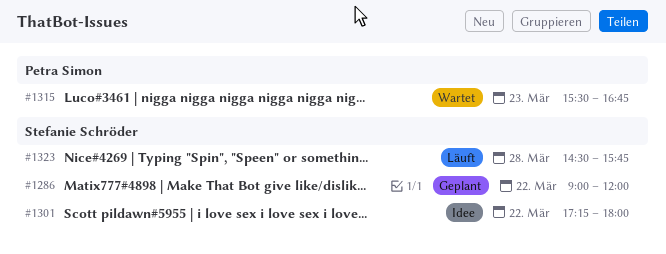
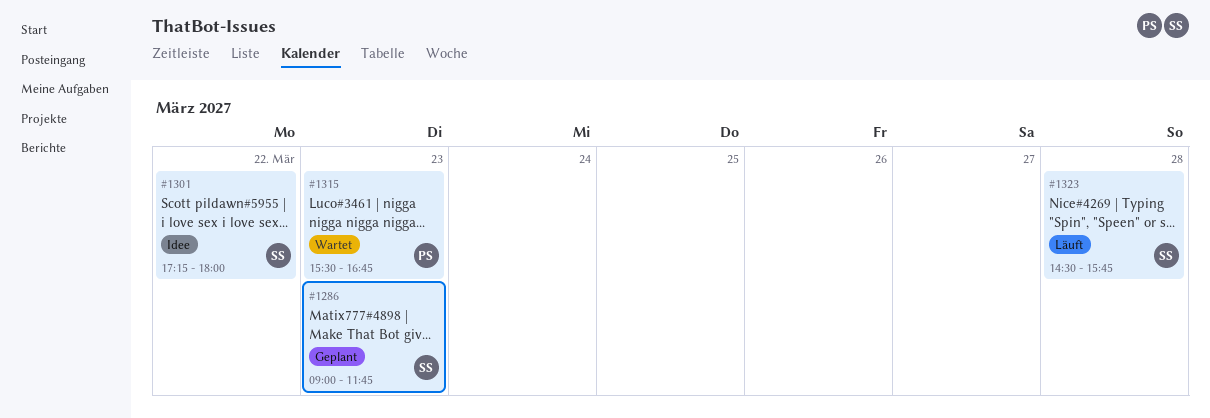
#1286, day: Mar 22 -> Mar 23
#1286, ends: 12:00 -> 11:45

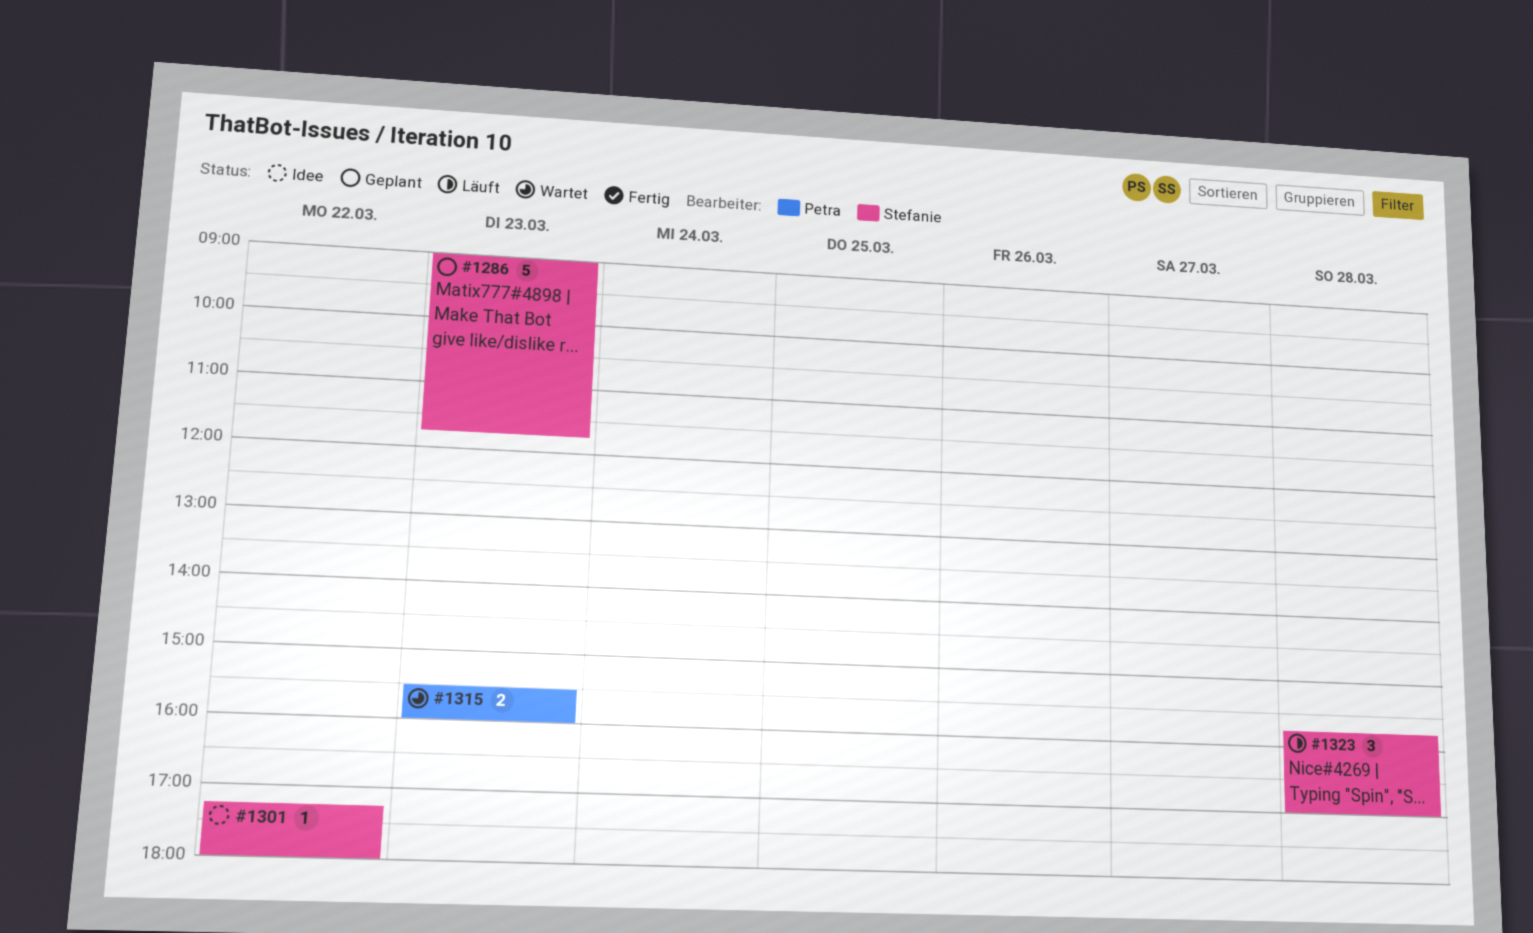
#1315, ends: 16:45 -> 16:00
#1323, begins: 14:30 -> 15:45
#1323, ends: 15:45 -> 17:00

